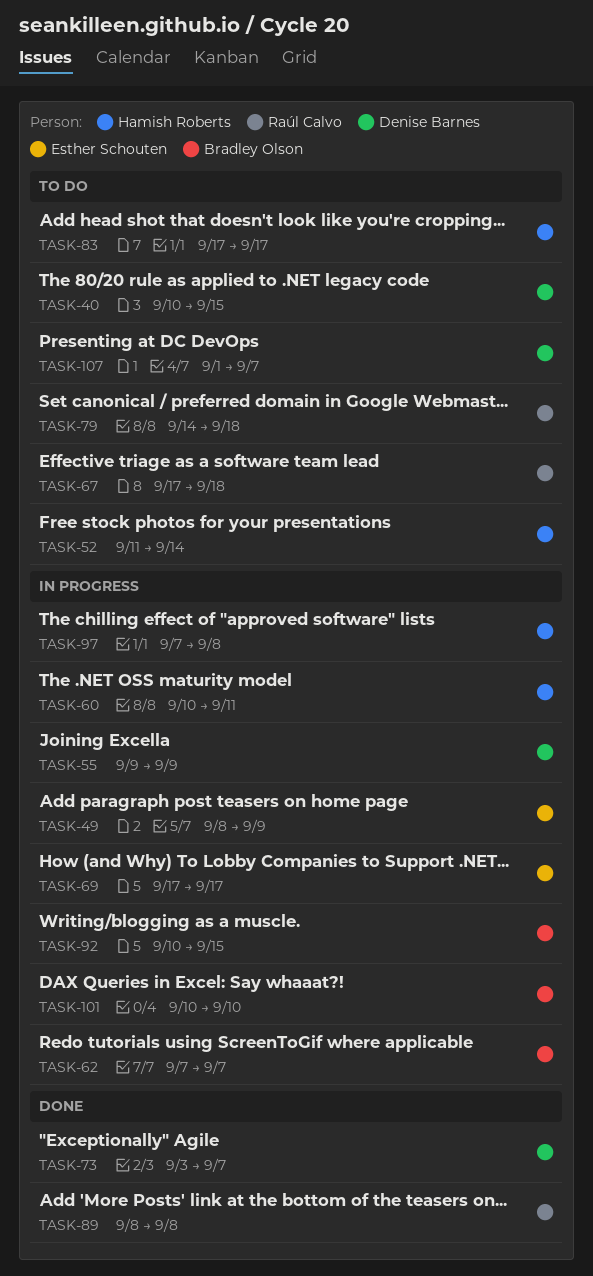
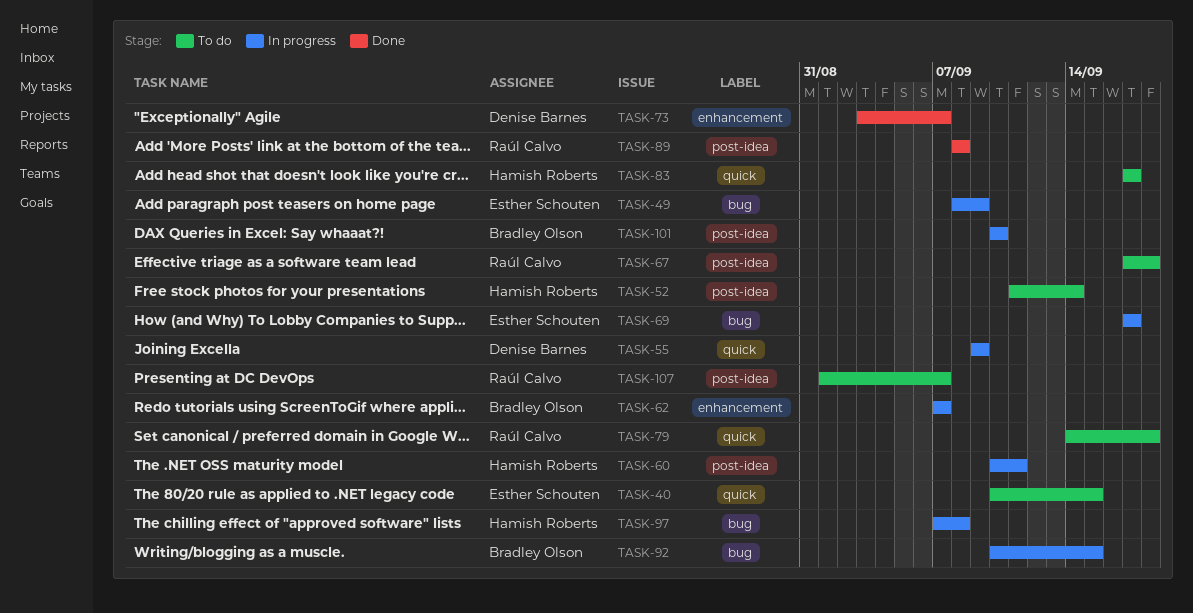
TASK-40, owner: Denise Barnes -> Esther Schouten
TASK-107, owner: Denise Barnes -> Raúl Calvo

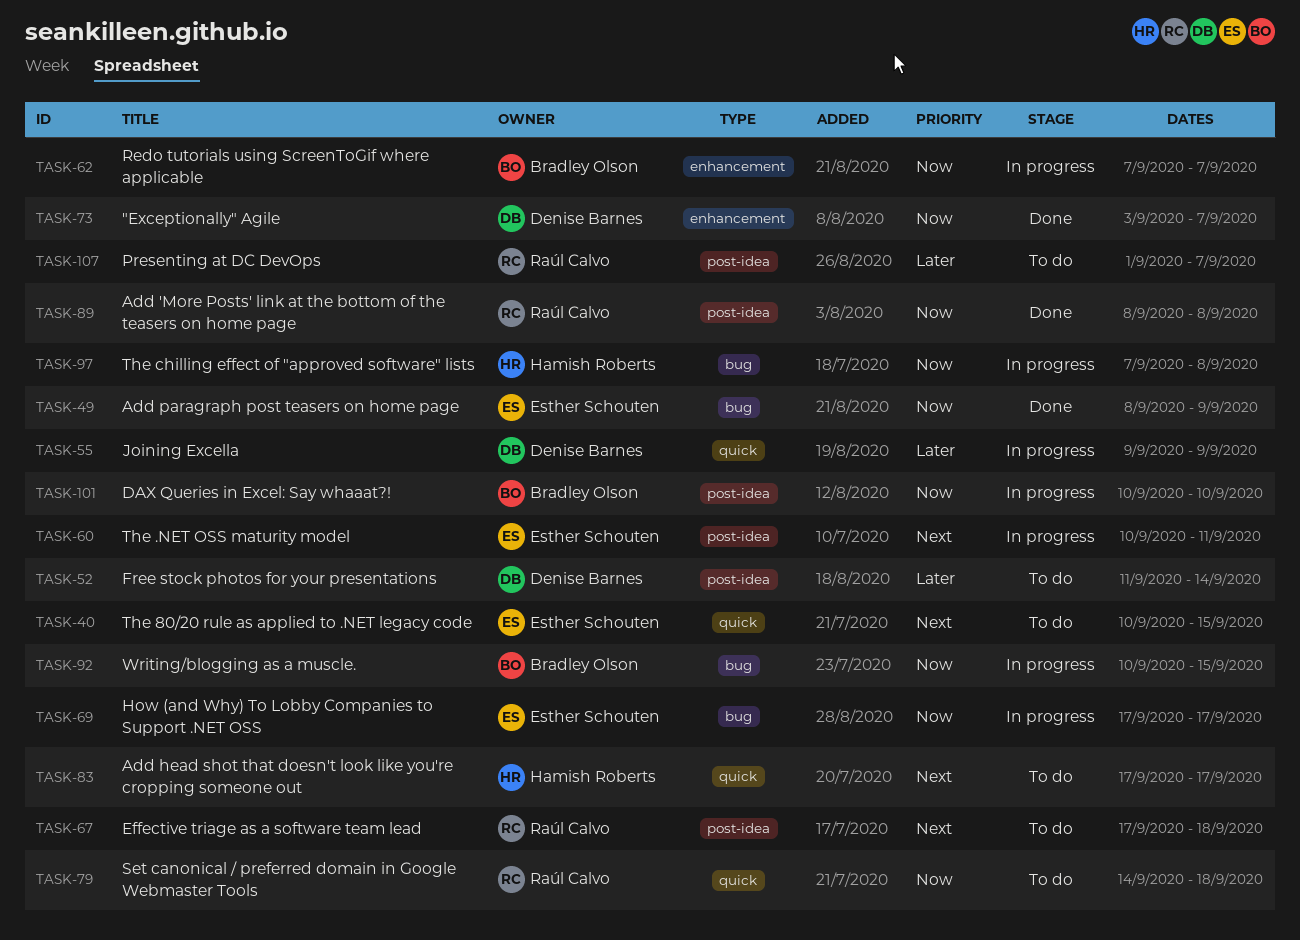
TASK-49, status: In progress -> Done
TASK-52, owner: Hamish Roberts -> Denise Barnes
TASK-60, owner: Hamish Roberts -> Esther Schouten

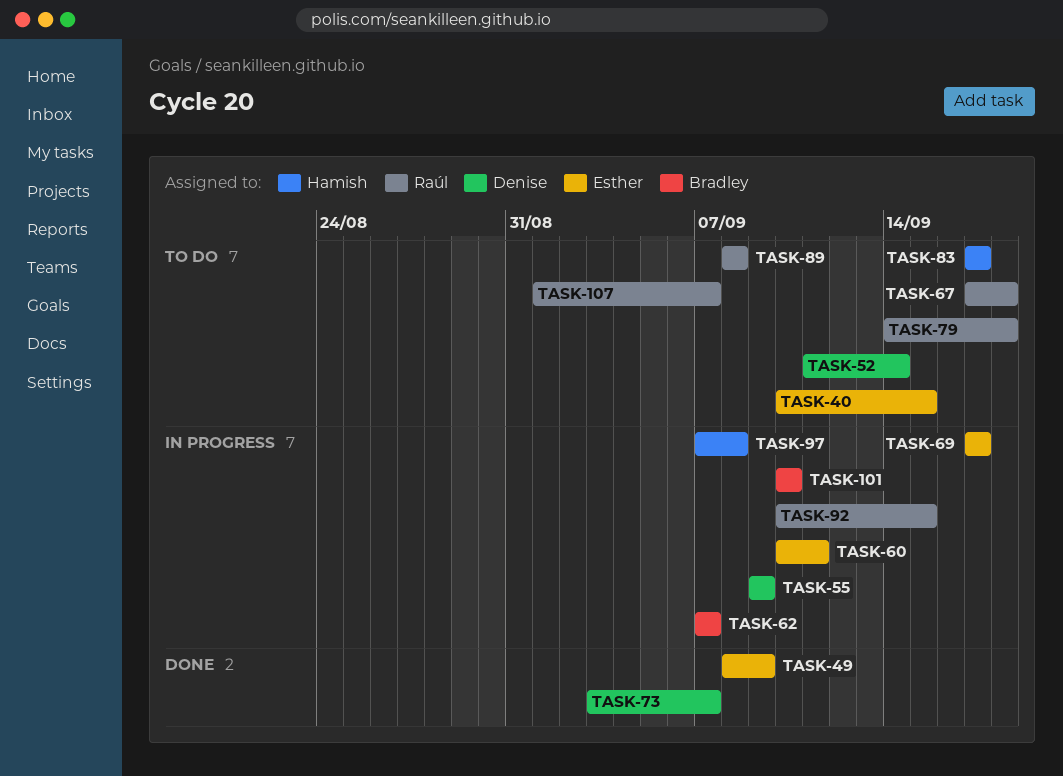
TASK-89, status: Done -> To do
TASK-92, owner: Bradley Olson -> Raúl Calvo

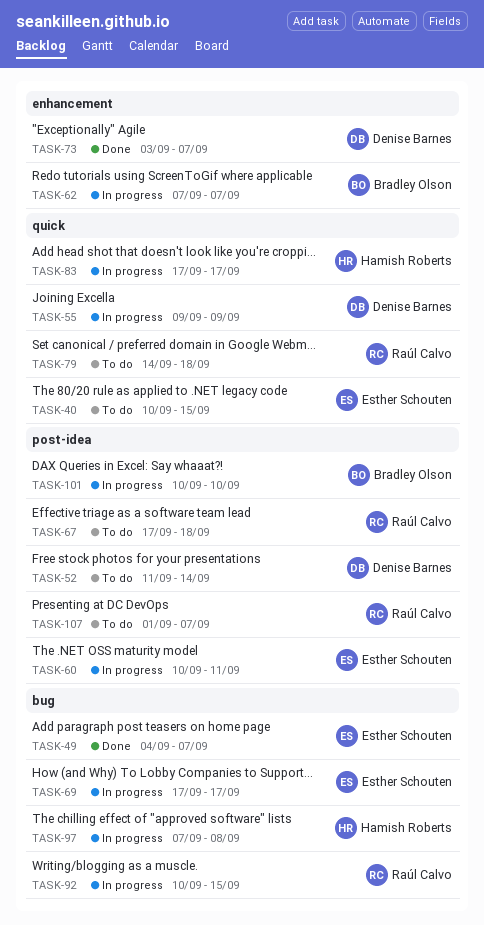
TASK-49, start: Sep 8 -> Sep 4
TASK-49, due: Sep 9 -> Sep 7
TASK-83, status: To do -> In progress
TASK-89: present -> none

